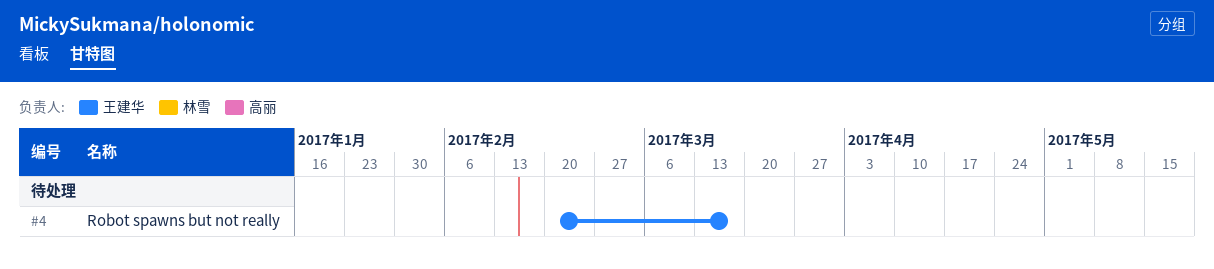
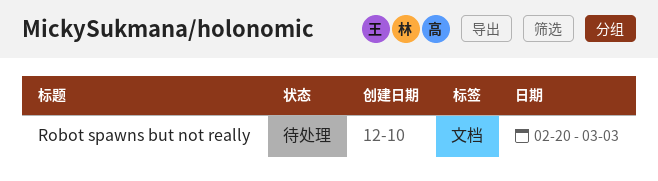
Robot spawns but not really, due: Mar 17 -> Mar 3

